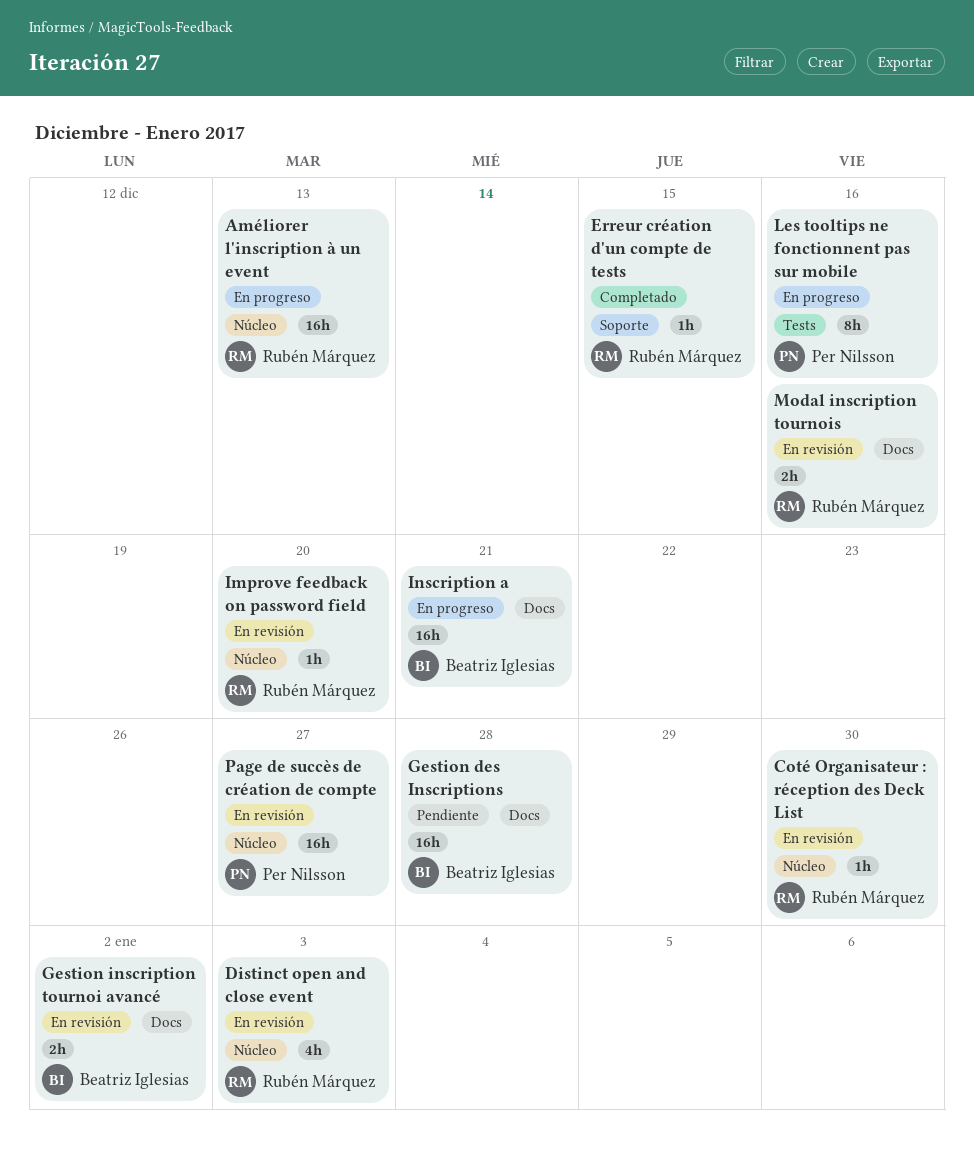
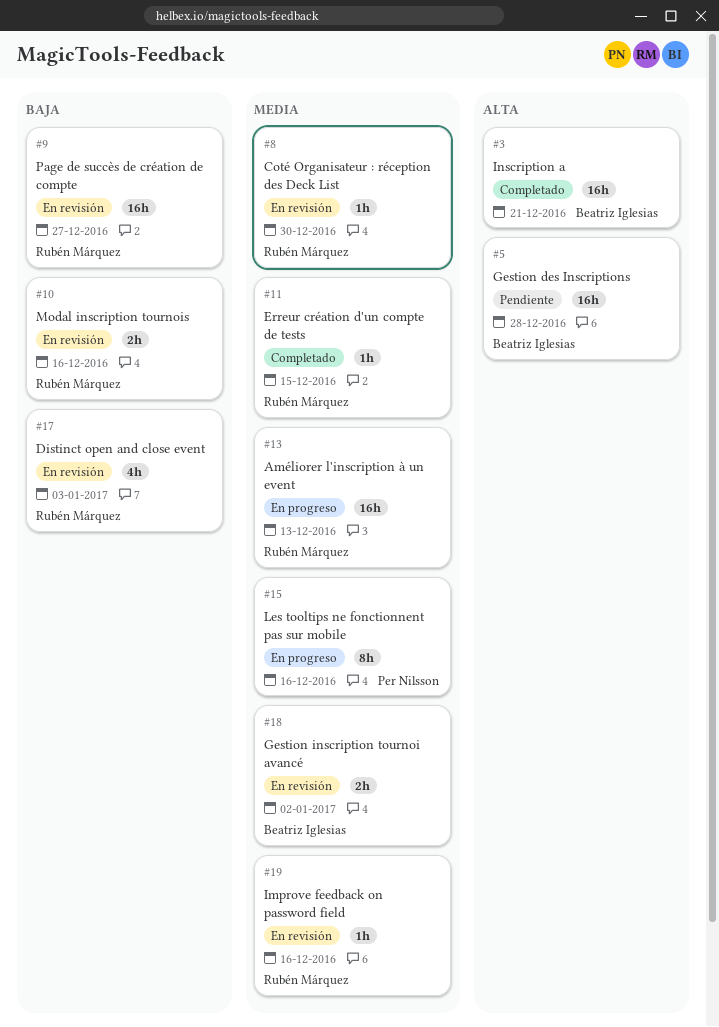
Improve feedback on password field, due: Dec 20 -> Dec 16
Inscription a, status: En progreso -> Completado
Page de succès de création de compte, owner: Per Nilsson -> Rubén Márquez

